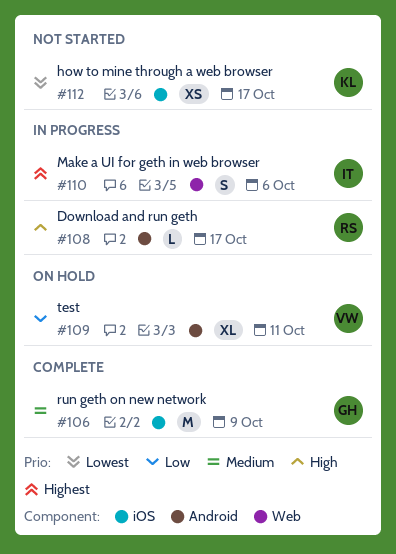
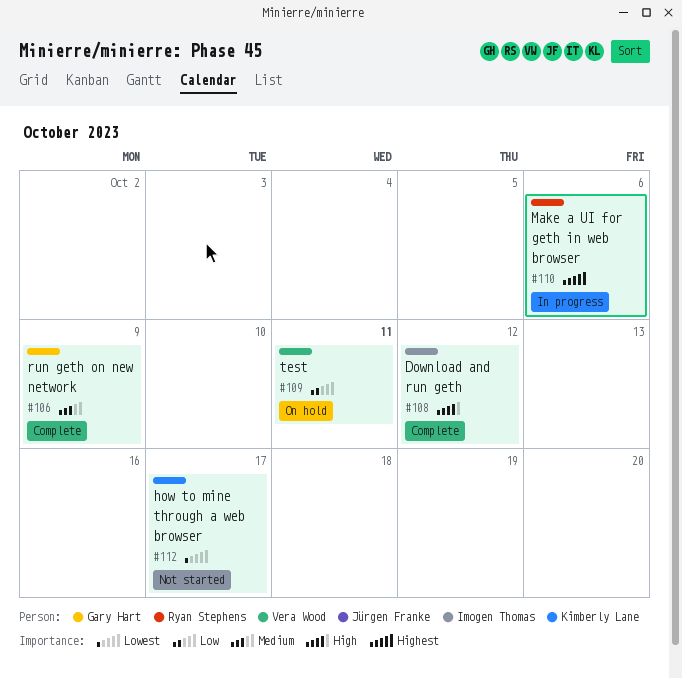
#108, status: In progress -> Complete
#108, owner: Ryan Stephens -> Imogen Thomas
#108, due: Oct 17 -> Oct 12
#110, owner: Imogen Thomas -> Ryan Stephens

